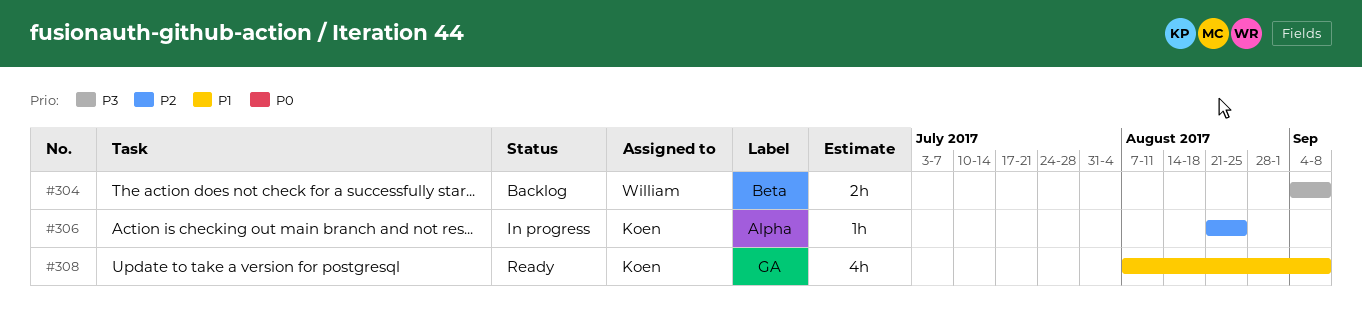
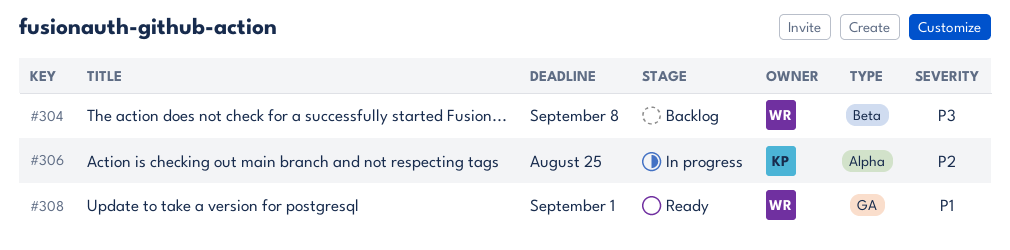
#308, owner: Koen -> William
#308, due: Sep 8 -> Sep 1

